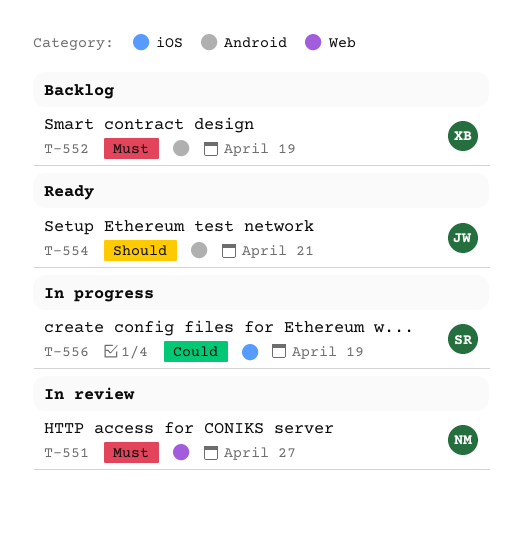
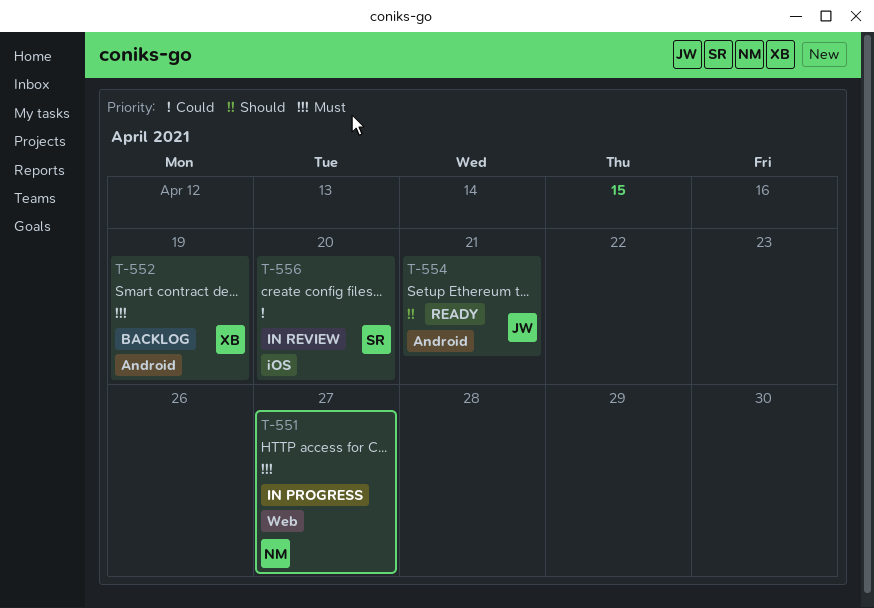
T-551, status: In review -> In progress
T-556, status: In progress -> In review
T-556, due: Apr 19 -> Apr 20

